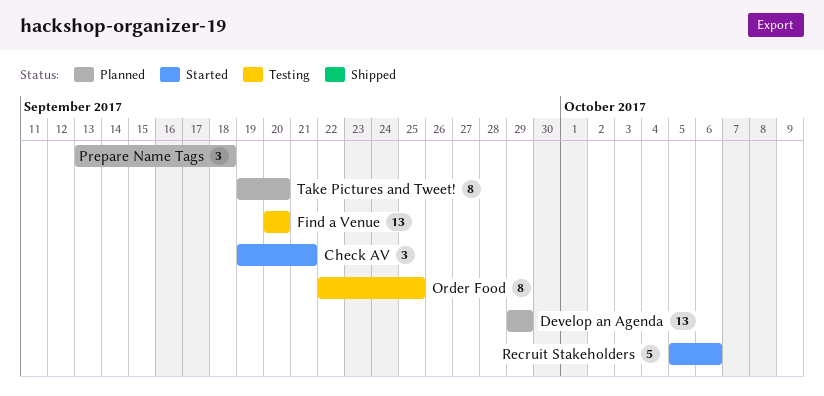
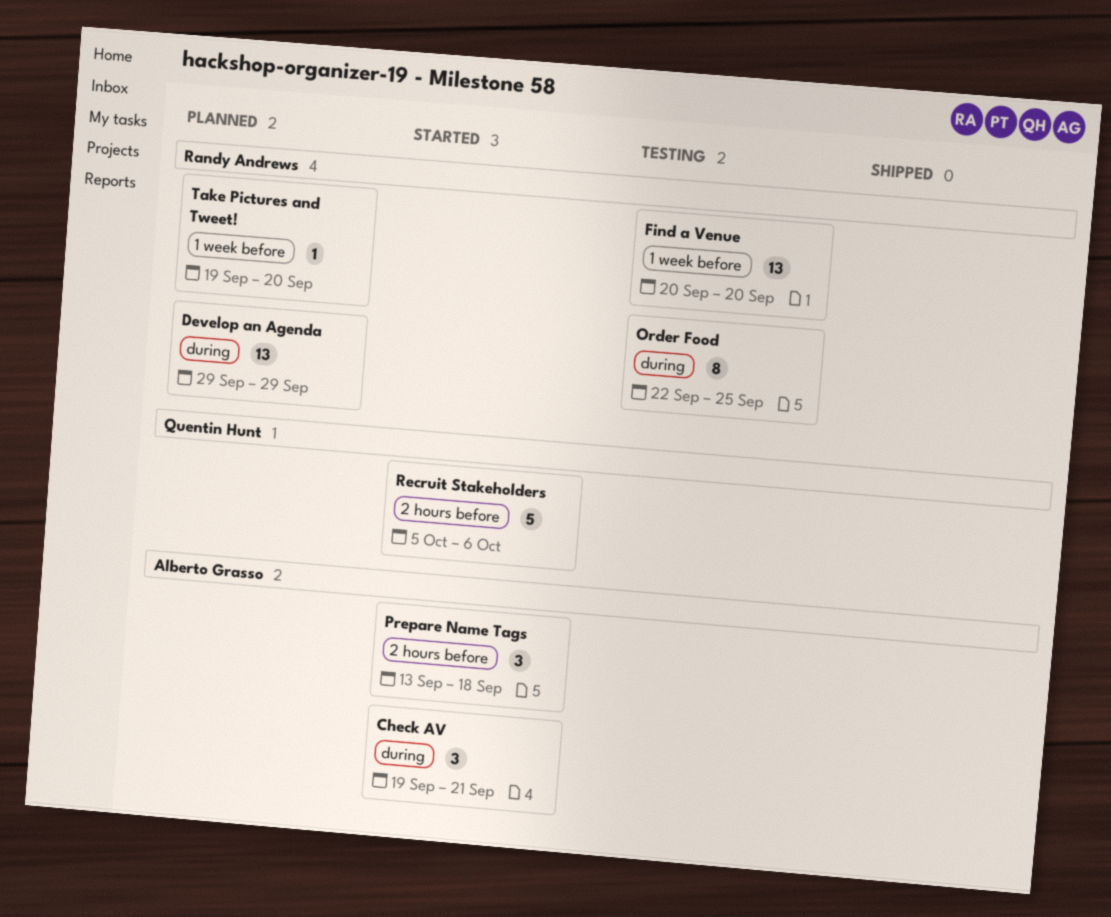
Prepare Name Tags, status: Planned -> Started
Take Pictures and Tweet!, estimate: 8 -> 1

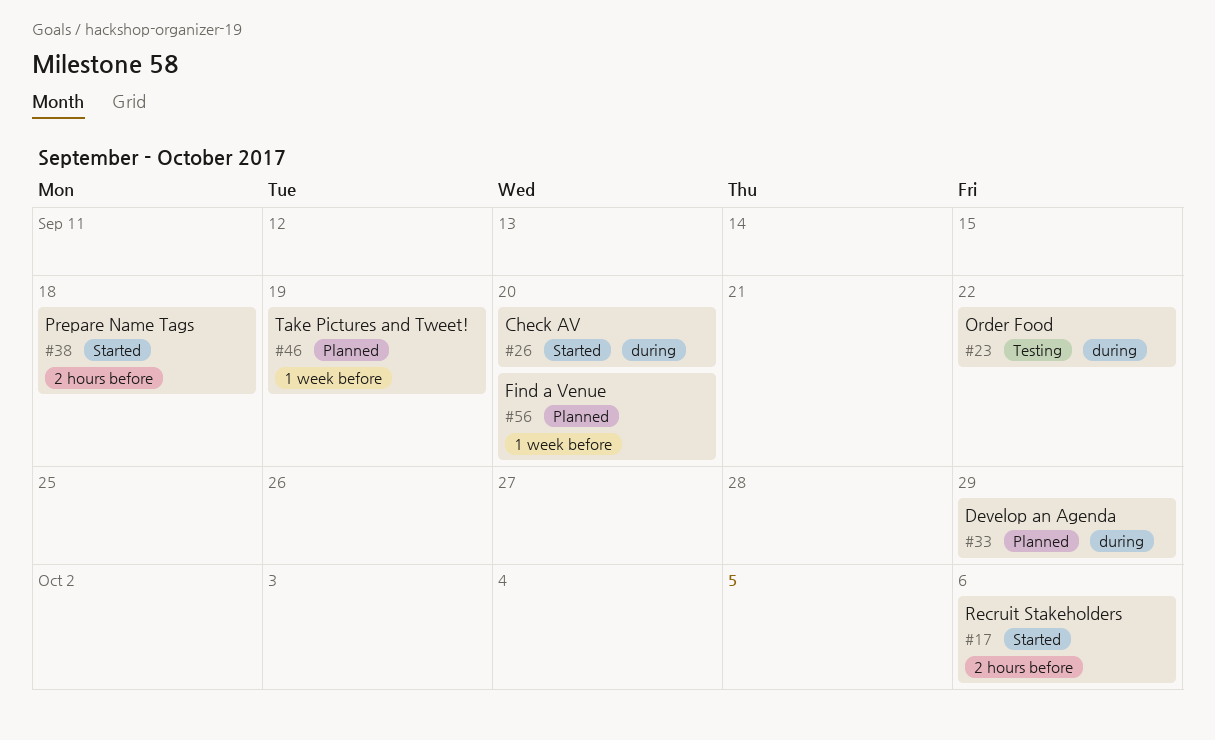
Check AV, due: Sep 21 -> Sep 20
Find a Venue, status: Testing -> Planned
Order Food, due: Sep 25 -> Sep 22
Take Pictures and Tweet!, due: Sep 20 -> Sep 19

